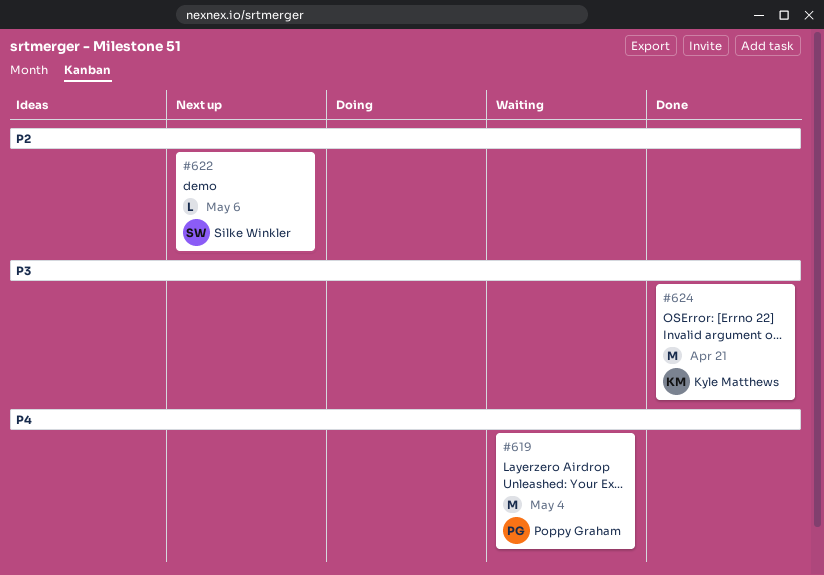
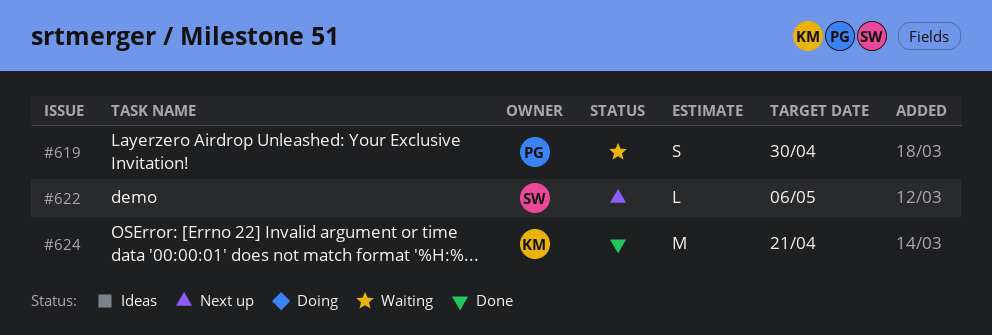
#619, estimate: M -> S
#619, due: May 4 -> Apr 30

